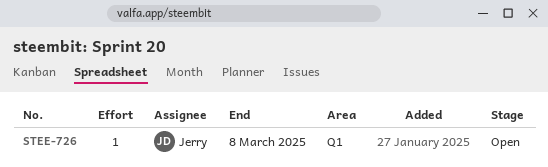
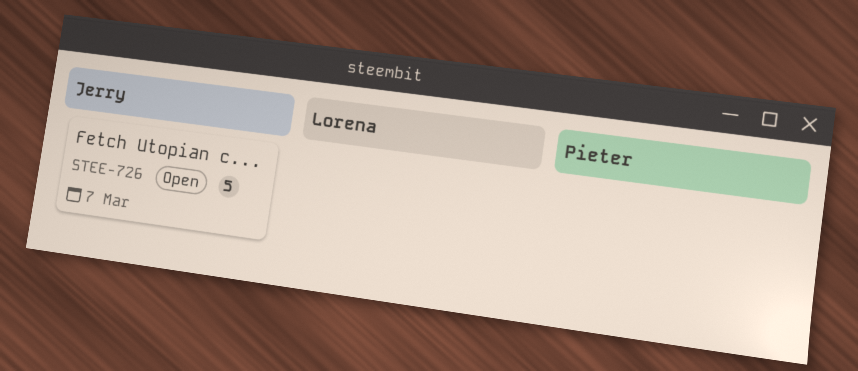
STEE-726, estimate: 1 -> 5
STEE-726, due: Mar 8 -> Mar 7

